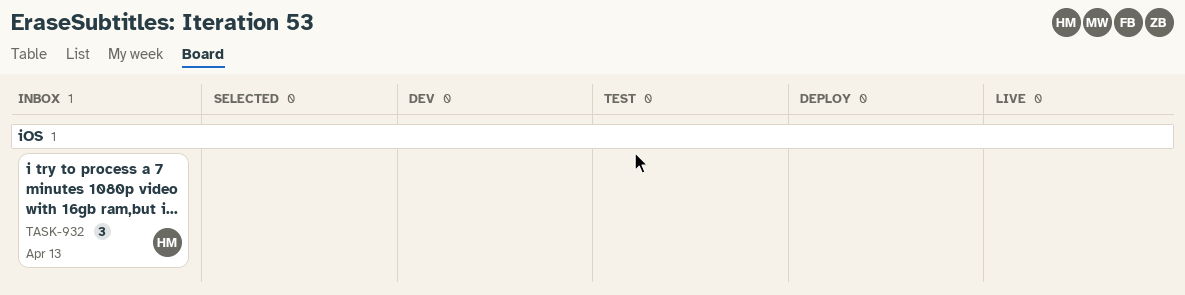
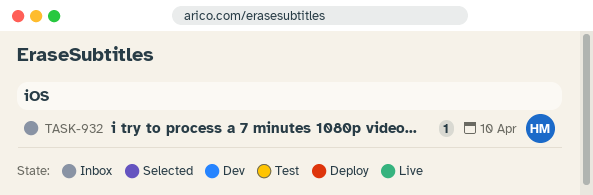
TASK-932, estimate: 3 -> 1
TASK-932, day: Apr 13 -> Apr 10

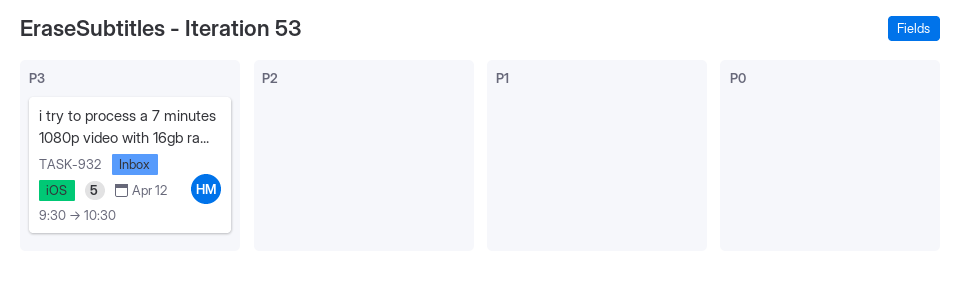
TASK-932, estimate: 1 -> 5
TASK-932, day: Apr 10 -> Apr 12

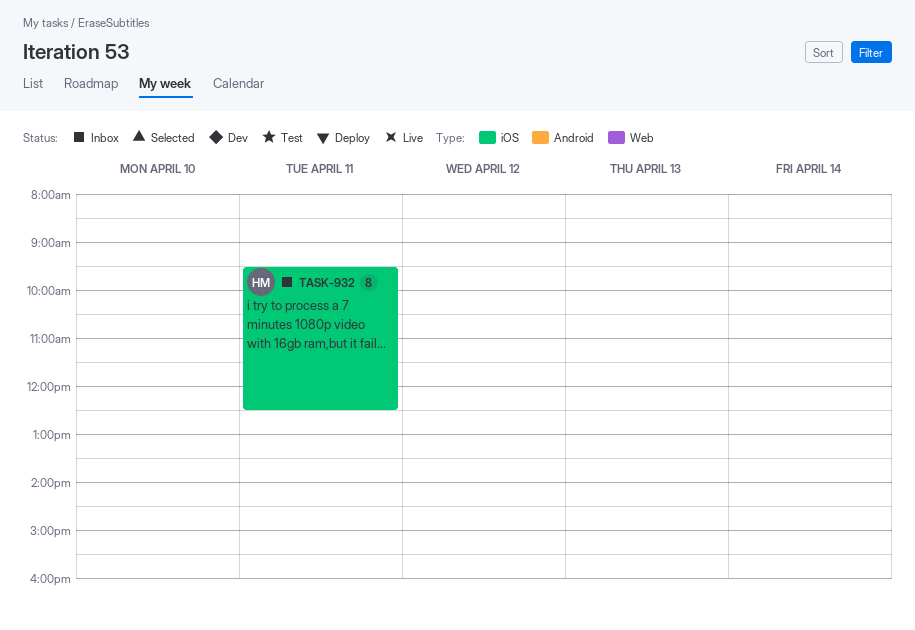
TASK-932, estimate: 5 -> 8
TASK-932, day: Apr 12 -> Apr 11
TASK-932, ends: 10:30 -> 12:30

